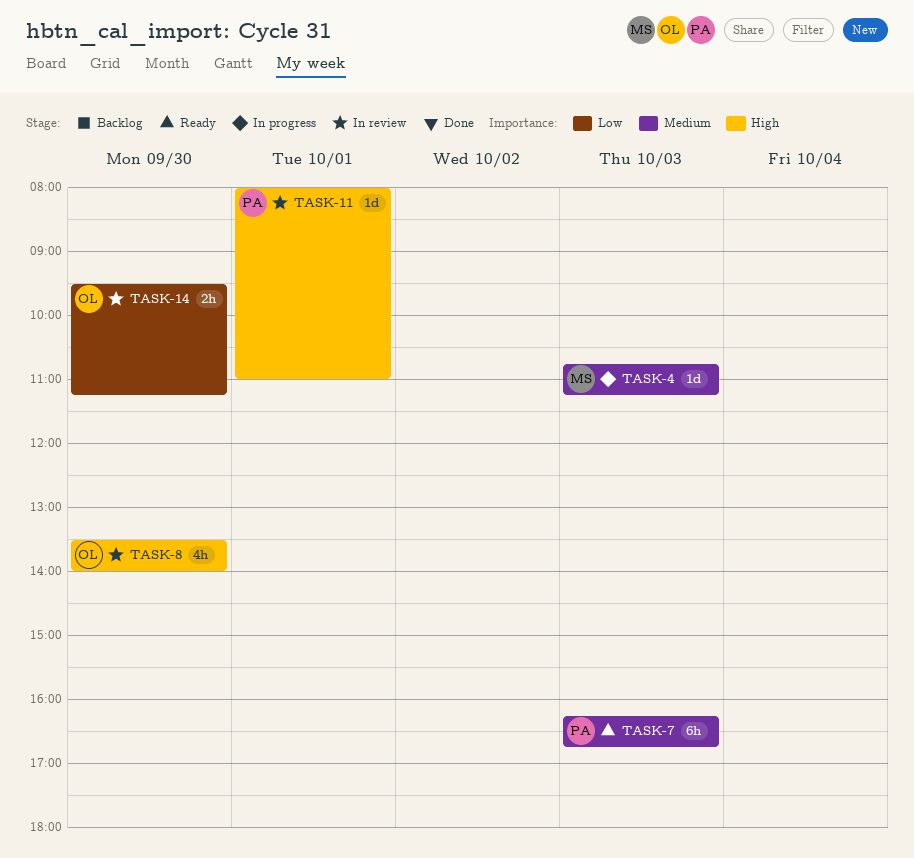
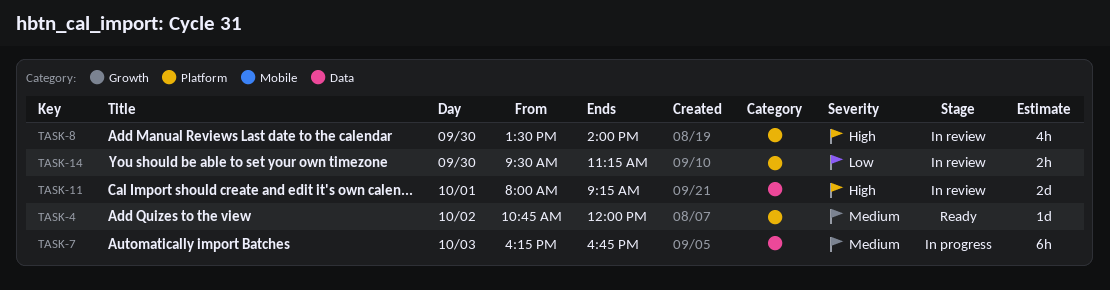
TASK-4, status: In progress -> Ready
TASK-4, day: Oct 3 -> Oct 2
TASK-4, ends: 11:15 -> 12:00
TASK-7, status: Ready -> In progress
TASK-11, estimate: 1d -> 2d
TASK-11, ends: 11:00 -> 09:15

